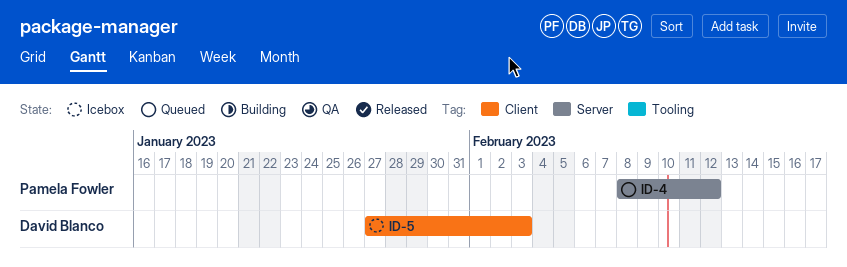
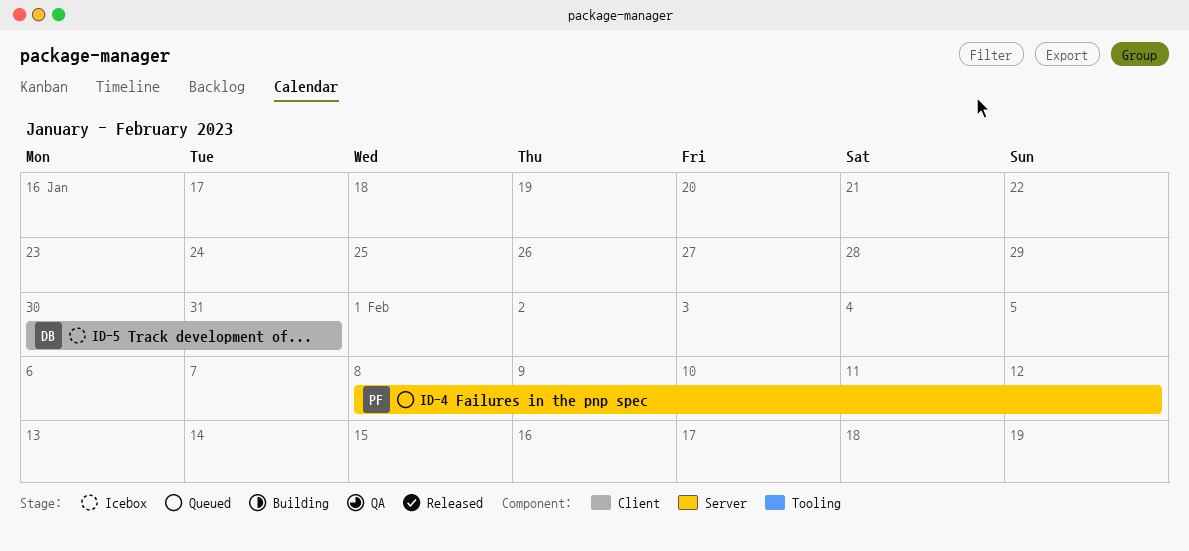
ID-5, start: Jan 27 -> Jan 30
ID-5, due: Feb 3 -> Jan 31

